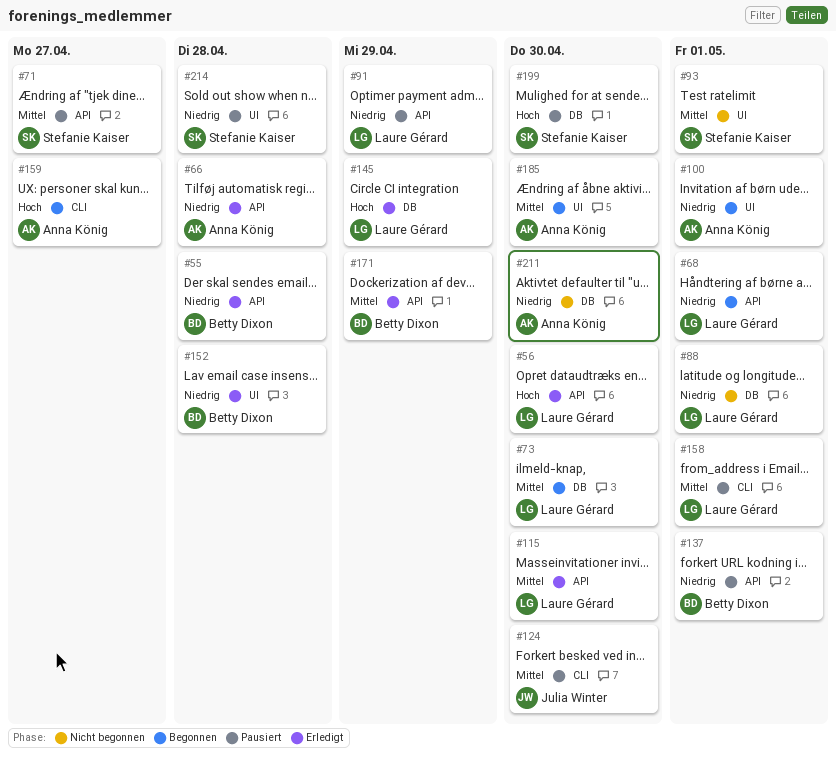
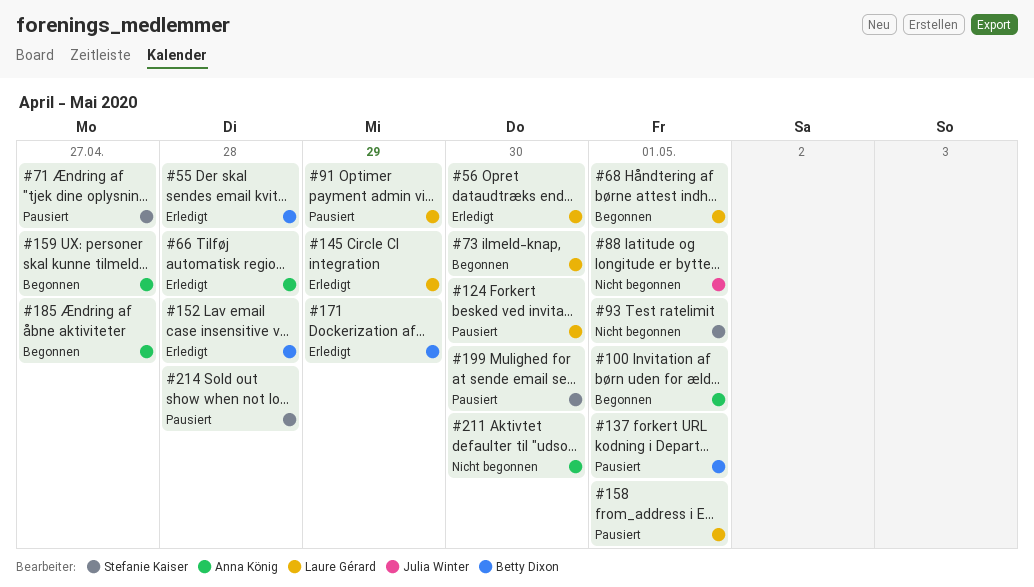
#88, owner: Laure Gérard -> Julia Winter
#115: present -> none
#124, owner: Julia Winter -> Laure Gérard
#185, due: Apr 30 -> Apr 27

